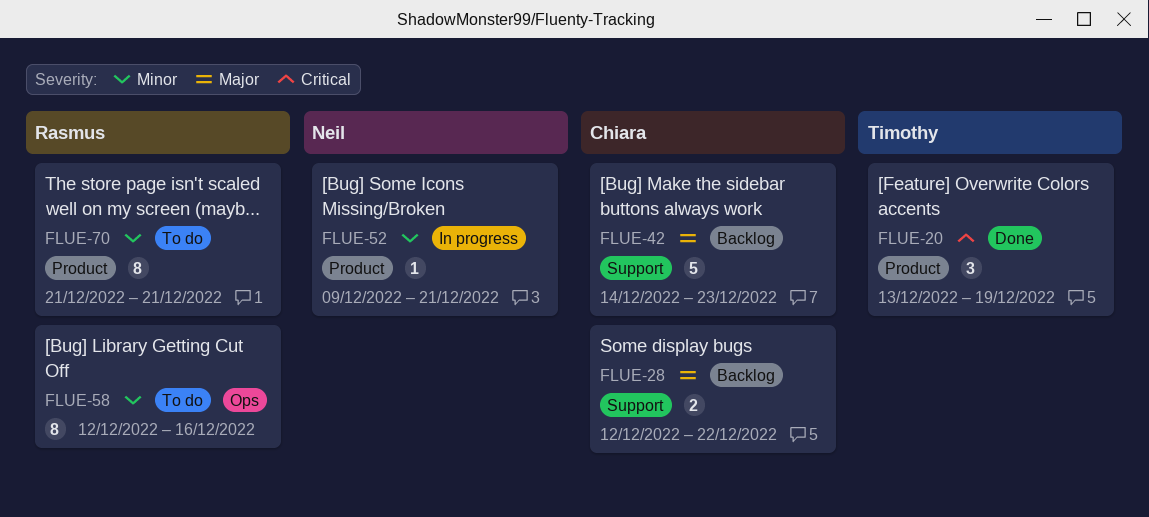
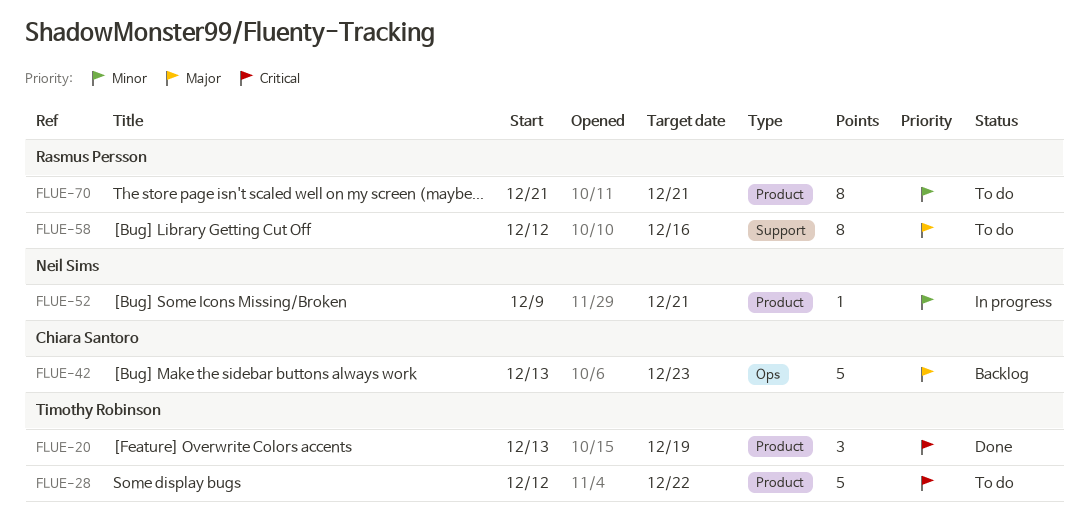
FLUE-28, status: Backlog -> To do
FLUE-28, owner: Chiara Santoro -> Timothy Robinson
FLUE-28, priority: Major -> Critical
FLUE-28, label: Support -> Product
FLUE-28, estimate: 2 -> 5
FLUE-42, label: Support -> Ops
FLUE-42, start: Dec 14 -> Dec 13
FLUE-58, priority: Minor -> Major
FLUE-58, label: Ops -> Support

